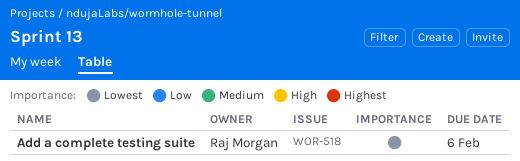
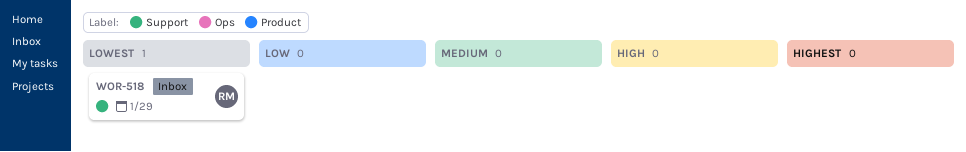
WOR-518, due: Feb 6 -> Jan 29

